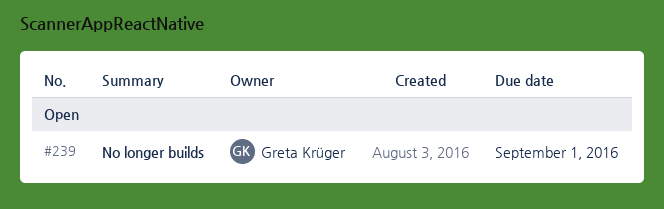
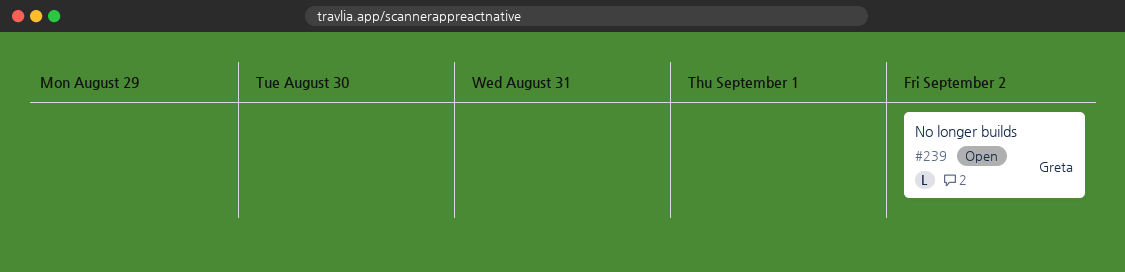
#239, due: Sep 1 -> Sep 2

